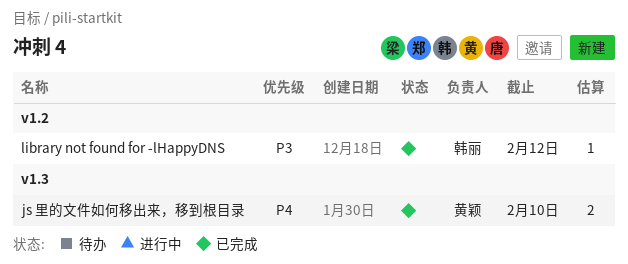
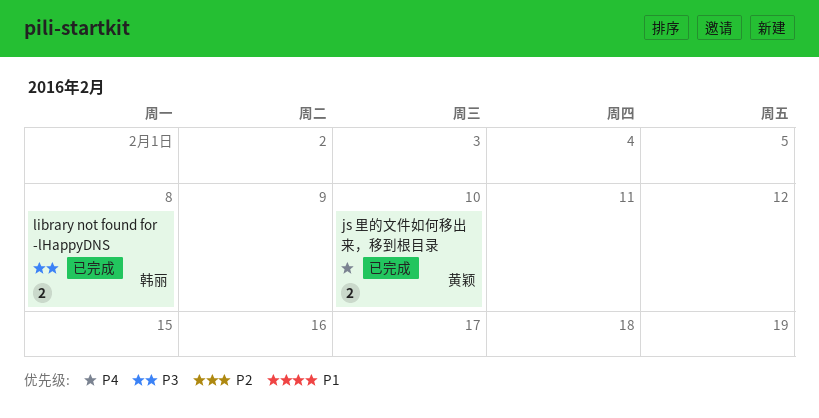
library not found for -lHappyDNS, estimate: 1 -> 2
library not found for -lHappyDNS, due: Feb 12 -> Feb 8

